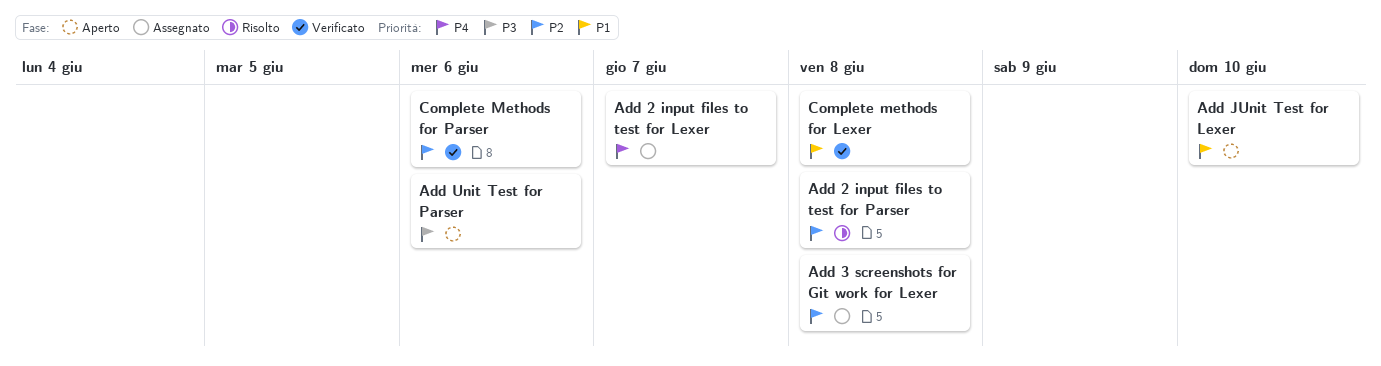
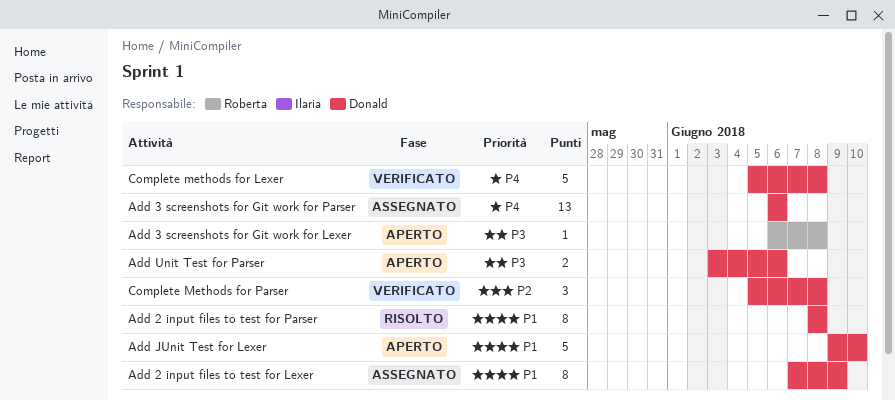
Add 2 input files to test for Lexer, priority: P4 -> P1
Add 2 input files to test for Lexer, due: Jun 7 -> Jun 9
Add 2 input files to test for Parser, priority: P2 -> P1
Add 3 screenshots for Git work for Lexer, status: Assegnato -> Aperto
Add 3 screenshots for Git work for Lexer, priority: P2 -> P3
Add 3 screenshots for Git work for Parser: none -> present
Complete methods for Lexer, priority: P1 -> P4
Complete Methods for Parser, due: Jun 6 -> Jun 8

